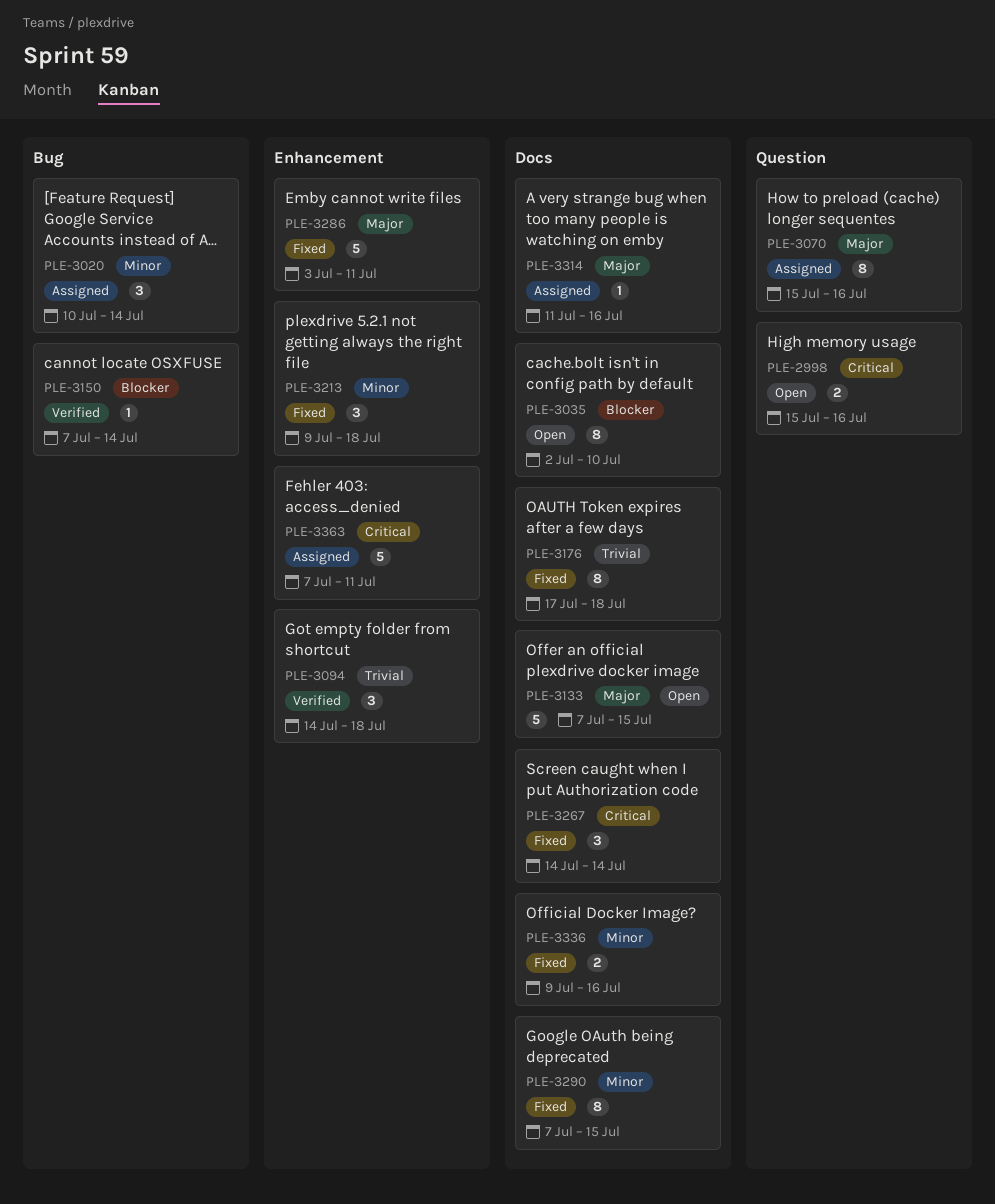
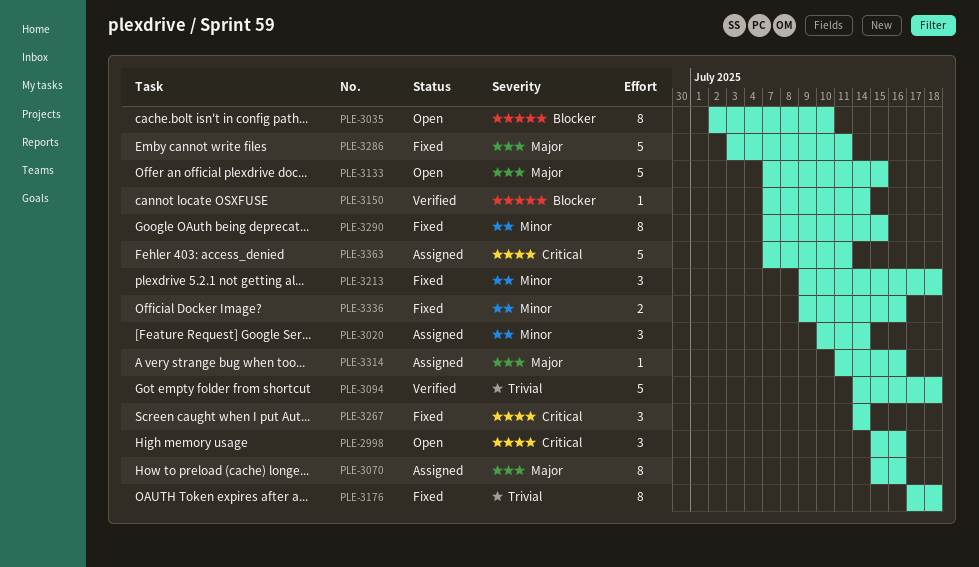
PLE-2998, estimate: 2 -> 3
PLE-3094, estimate: 3 -> 5

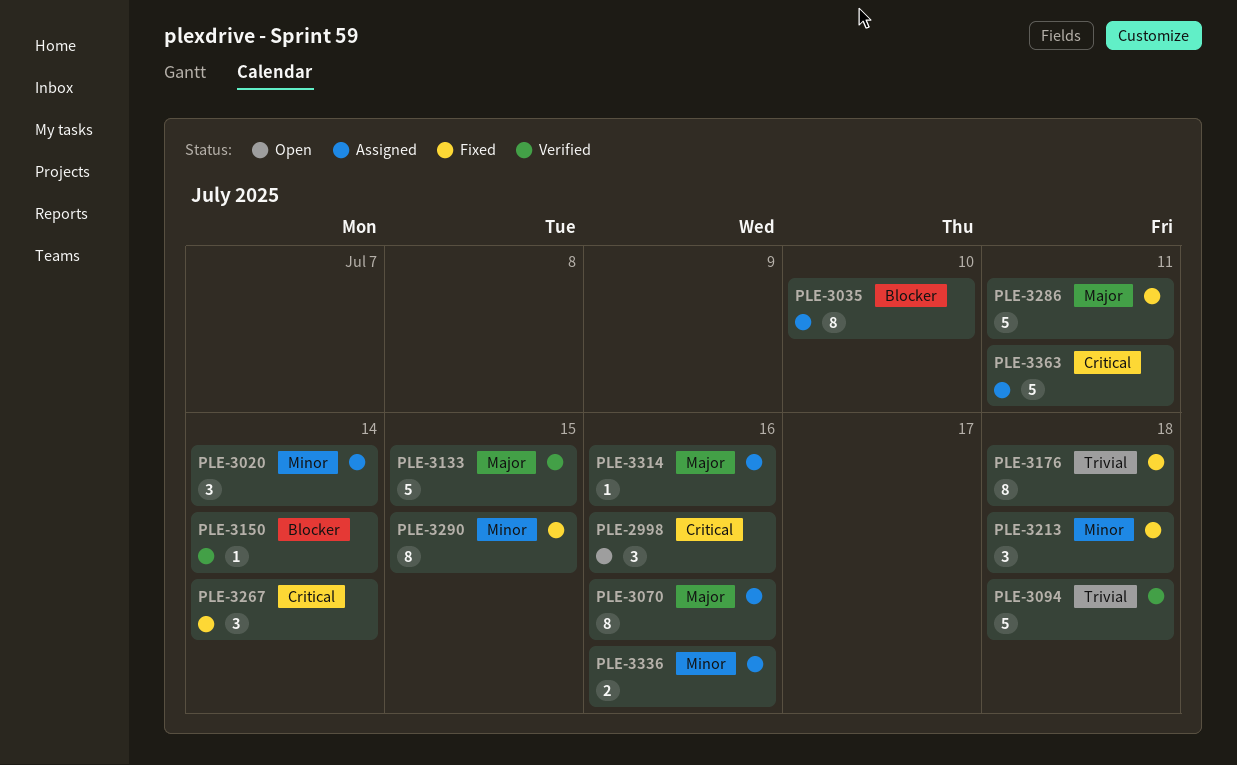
PLE-3035, status: Open -> Assigned
PLE-3133, status: Open -> Verified
PLE-3336, status: Fixed -> Assigned

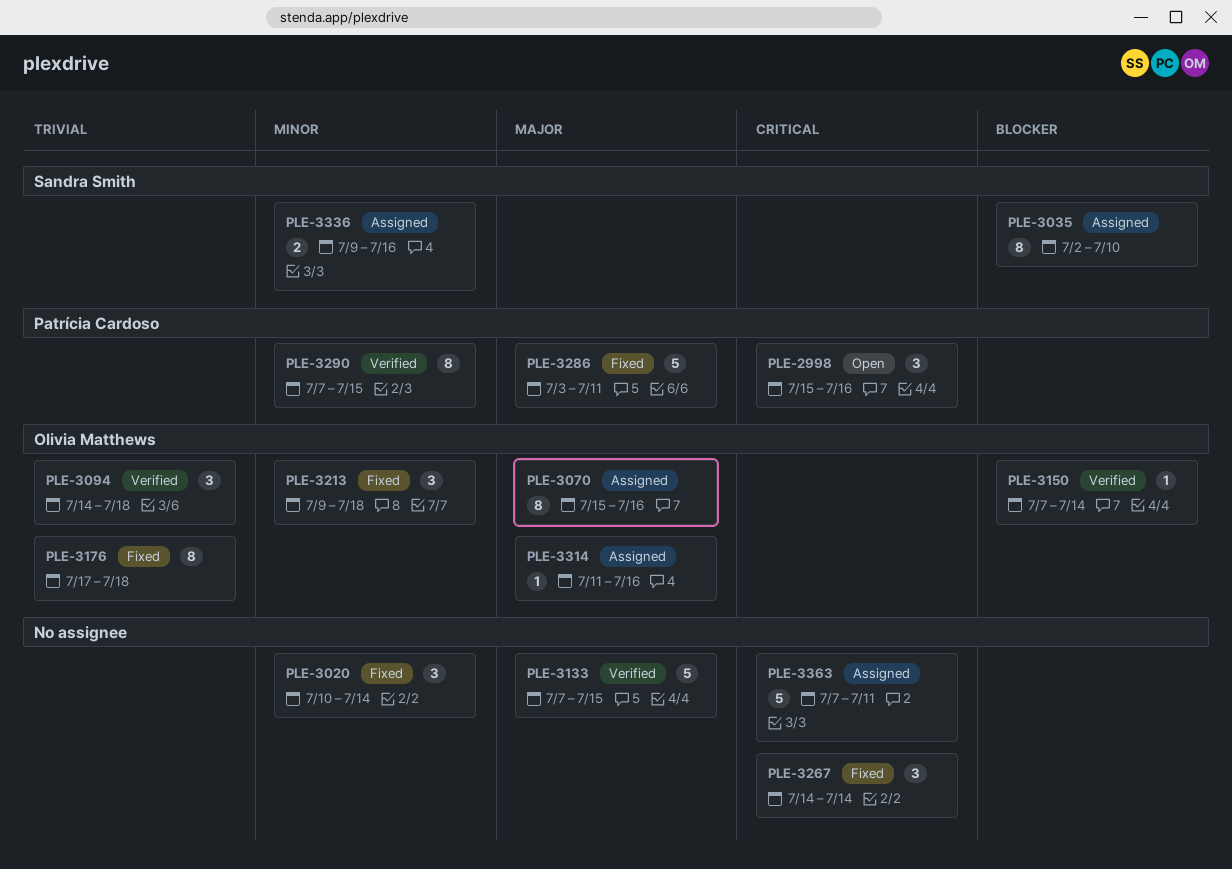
PLE-3020, status: Assigned -> Fixed
PLE-3094, estimate: 5 -> 3
PLE-3290, status: Fixed -> Verified

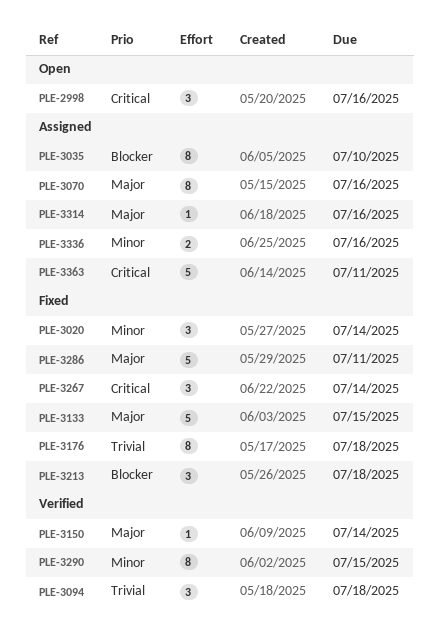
PLE-3133, status: Verified -> Fixed
PLE-3150, priority: Blocker -> Major
PLE-3213, priority: Minor -> Blocker

